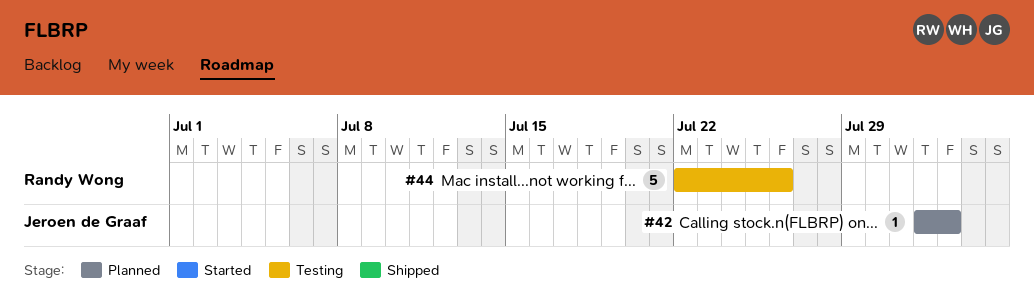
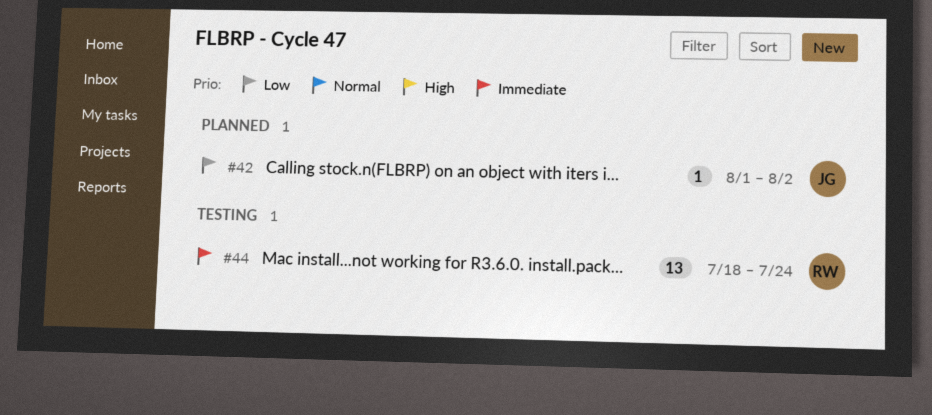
#44, estimate: 5 -> 13
#44, start: Jul 22 -> Jul 18
#44, due: Jul 26 -> Jul 24

